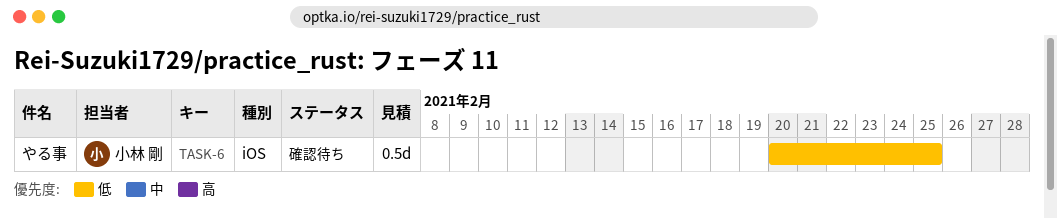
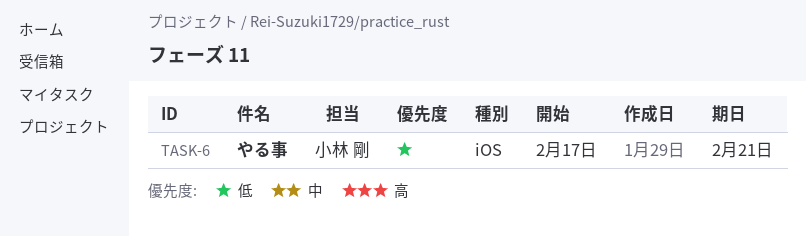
TASK-6, start: Feb 20 -> Feb 17
TASK-6, due: Feb 25 -> Feb 21

